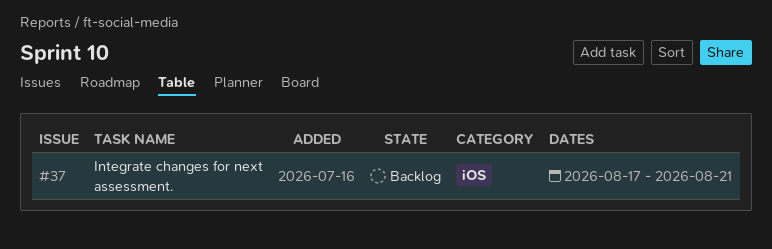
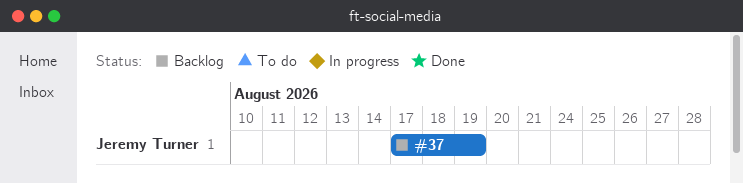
#37, due: Aug 21 -> Aug 19

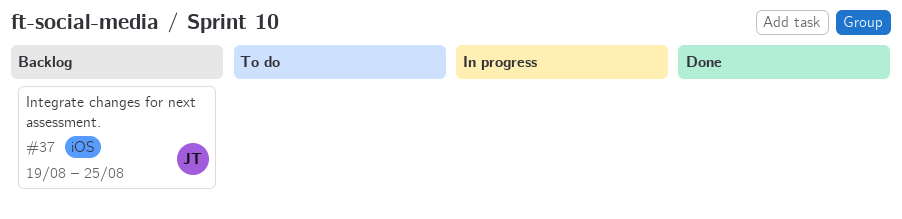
#37, start: Aug 17 -> Aug 19
#37, due: Aug 19 -> Aug 25

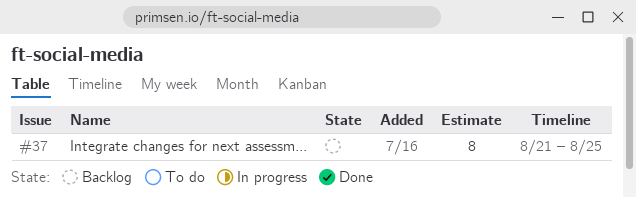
#37, start: Aug 19 -> Aug 21

